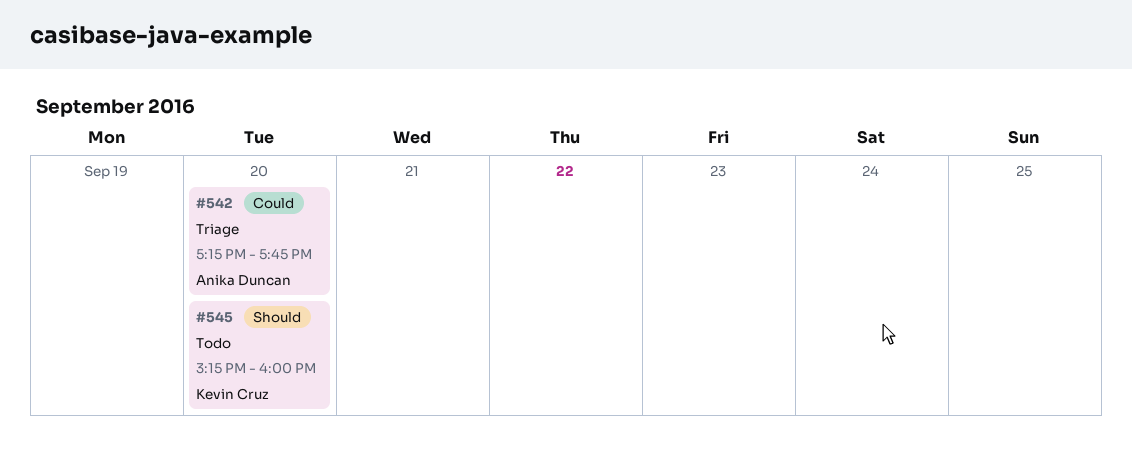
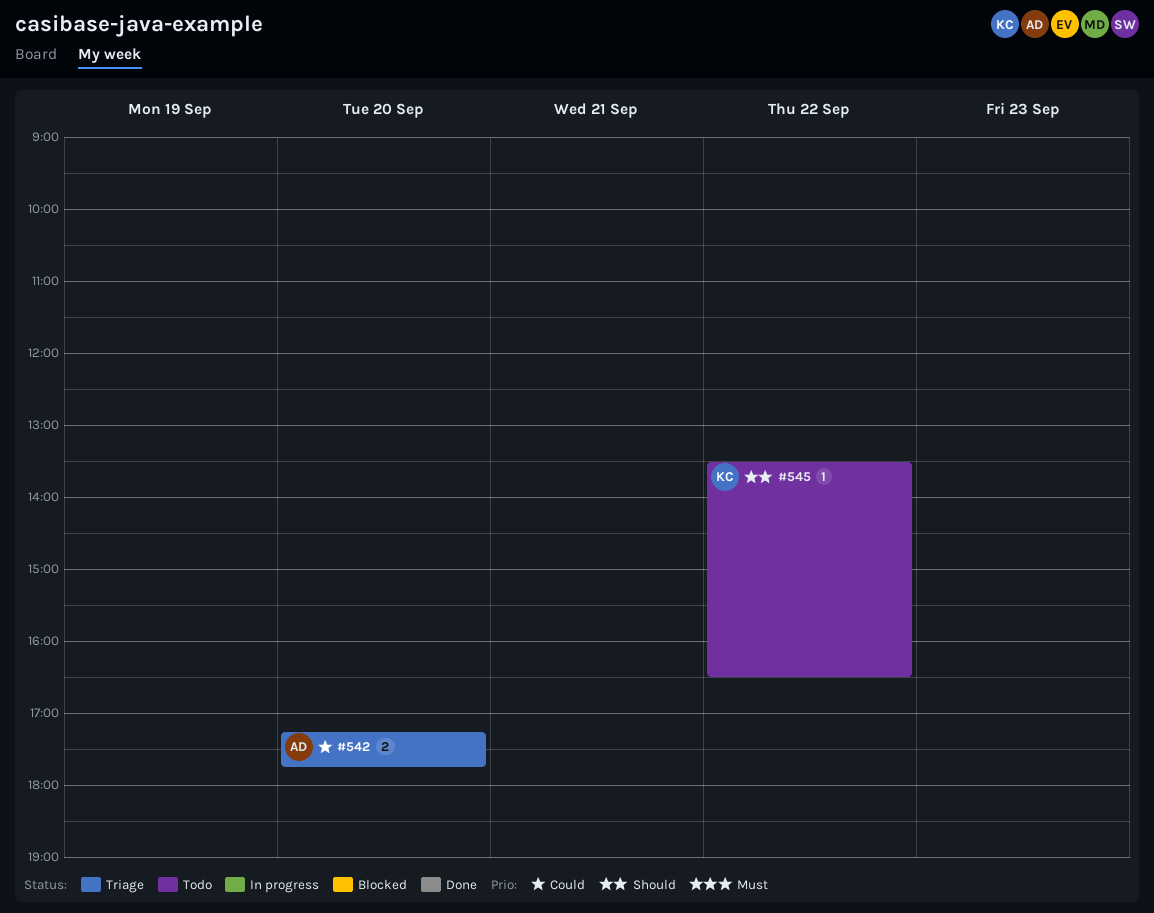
#545, day: Sep 20 -> Sep 22
#545, begins: 15:15 -> 13:30
#545, ends: 16:00 -> 16:30

